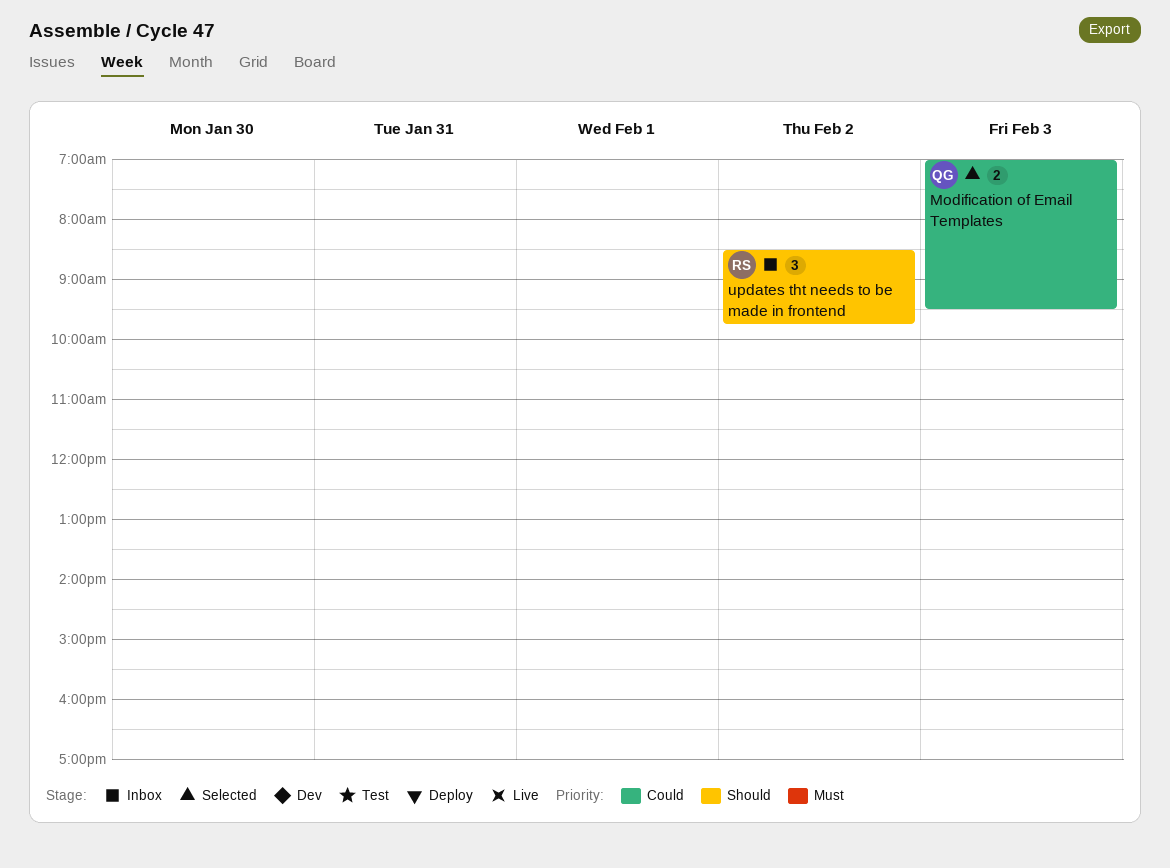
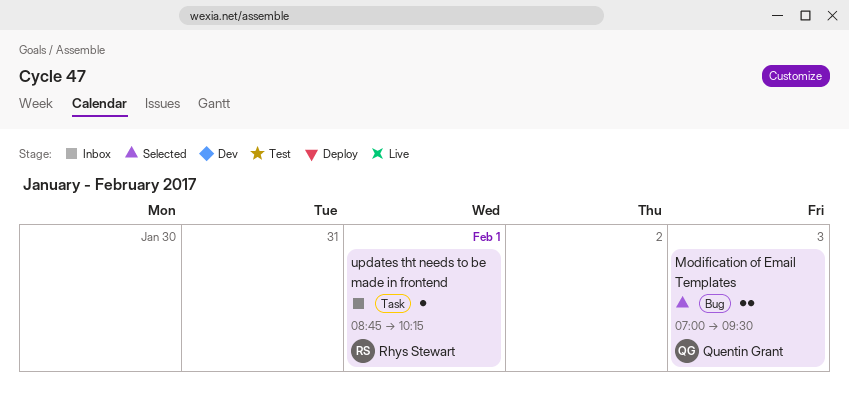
updates tht needs to be made in frontend, estimate: 3 -> 1
updates tht needs to be made in frontend, day: Feb 2 -> Feb 1
updates tht needs to be made in frontend, begins: 08:30 -> 08:45
updates tht needs to be made in frontend, ends: 09:45 -> 10:15

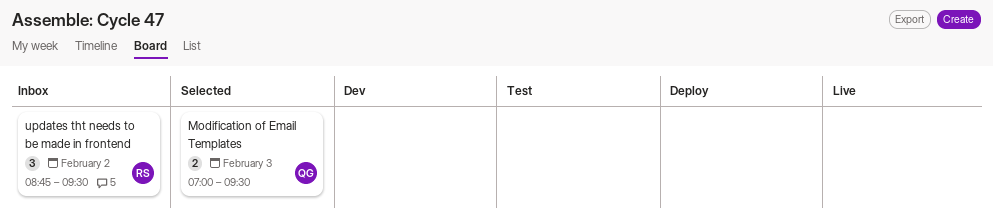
updates tht needs to be made in frontend, estimate: 1 -> 3
updates tht needs to be made in frontend, day: Feb 1 -> Feb 2
updates tht needs to be made in frontend, ends: 10:15 -> 09:30

